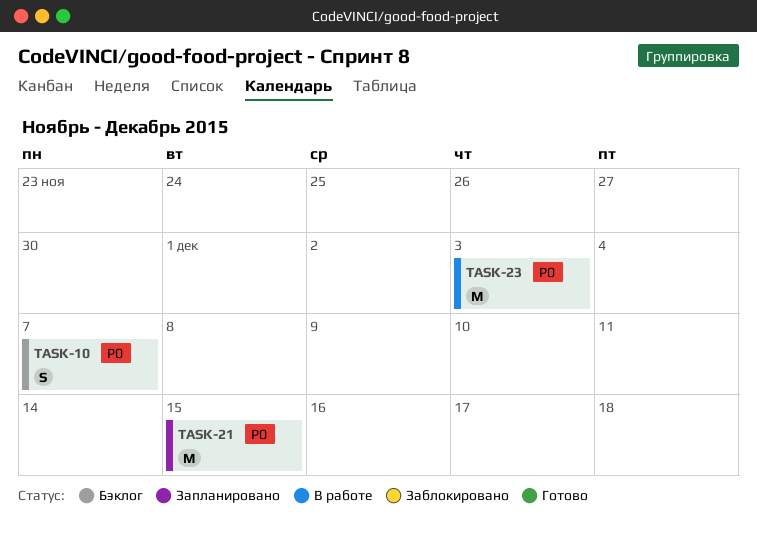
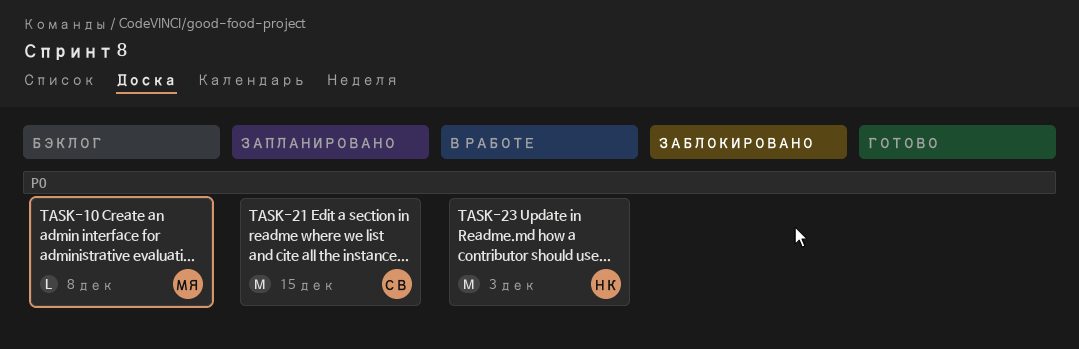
TASK-10, estimate: S -> L
TASK-10, due: Dec 7 -> Dec 8

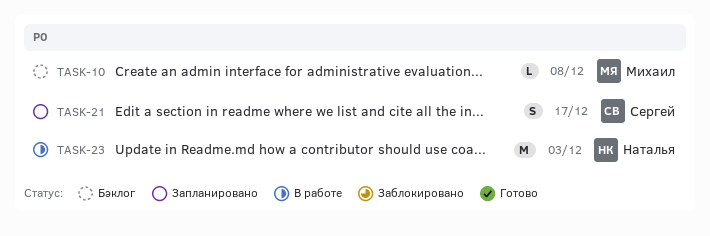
TASK-21, estimate: M -> S
TASK-21, due: Dec 15 -> Dec 17

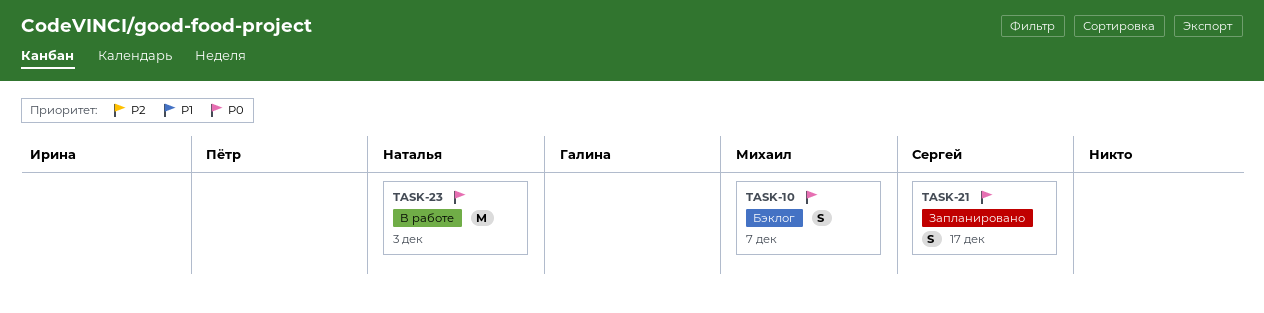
TASK-10, estimate: L -> S
TASK-10, due: Dec 8 -> Dec 7

